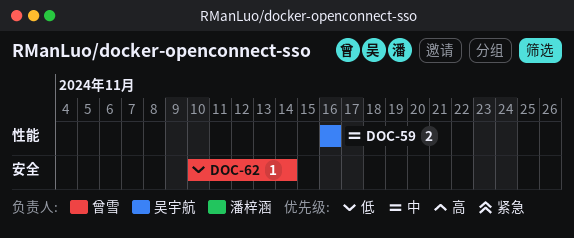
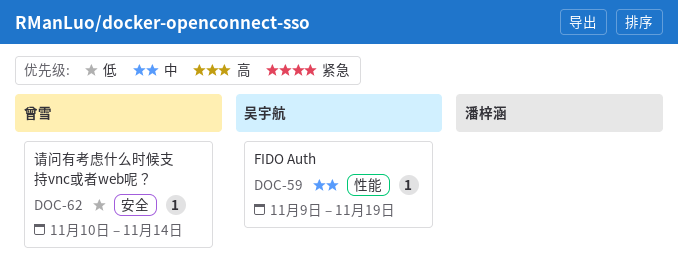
DOC-59, estimate: 2 -> 1
DOC-59, start: Nov 16 -> Nov 9
DOC-59, due: Nov 16 -> Nov 19

